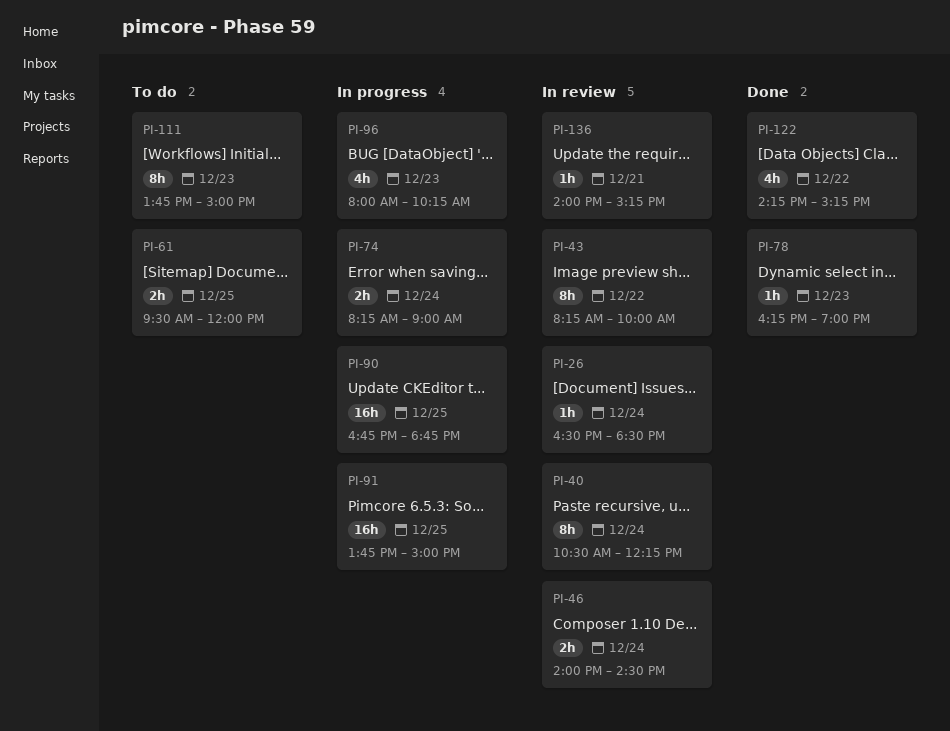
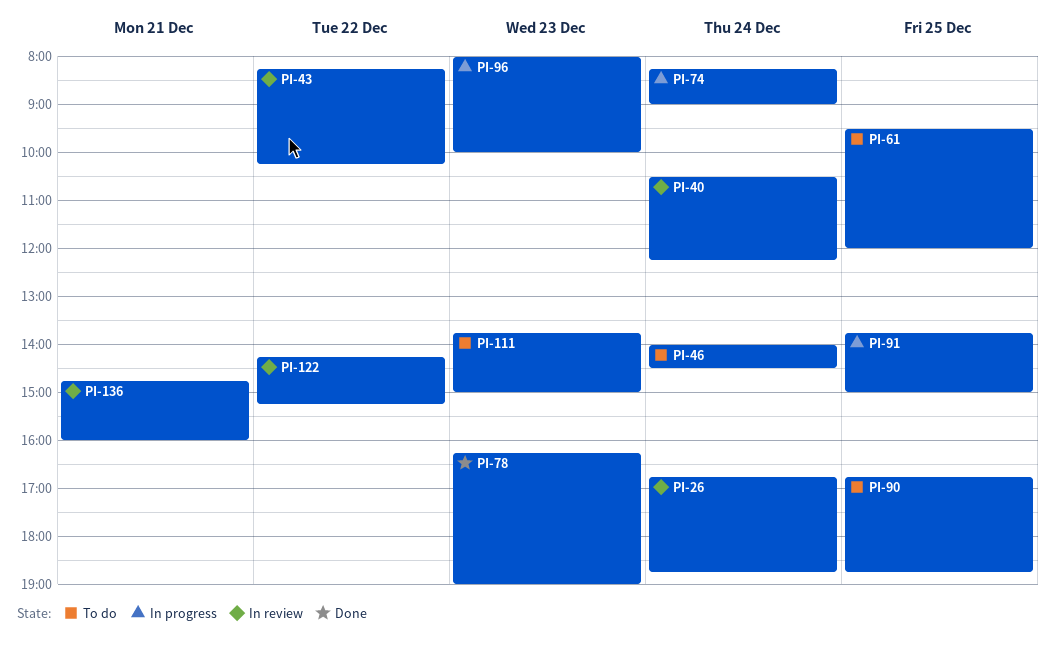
PI-26, begins: 16:30 -> 16:45
PI-26, ends: 18:30 -> 18:45
PI-43, ends: 10:00 -> 10:15
PI-46, status: In review -> To do
PI-90, status: In progress -> To do
PI-96, ends: 10:15 -> 10:00
PI-122, status: Done -> In review
PI-136, begins: 14:00 -> 14:45
PI-136, ends: 15:15 -> 16:00

